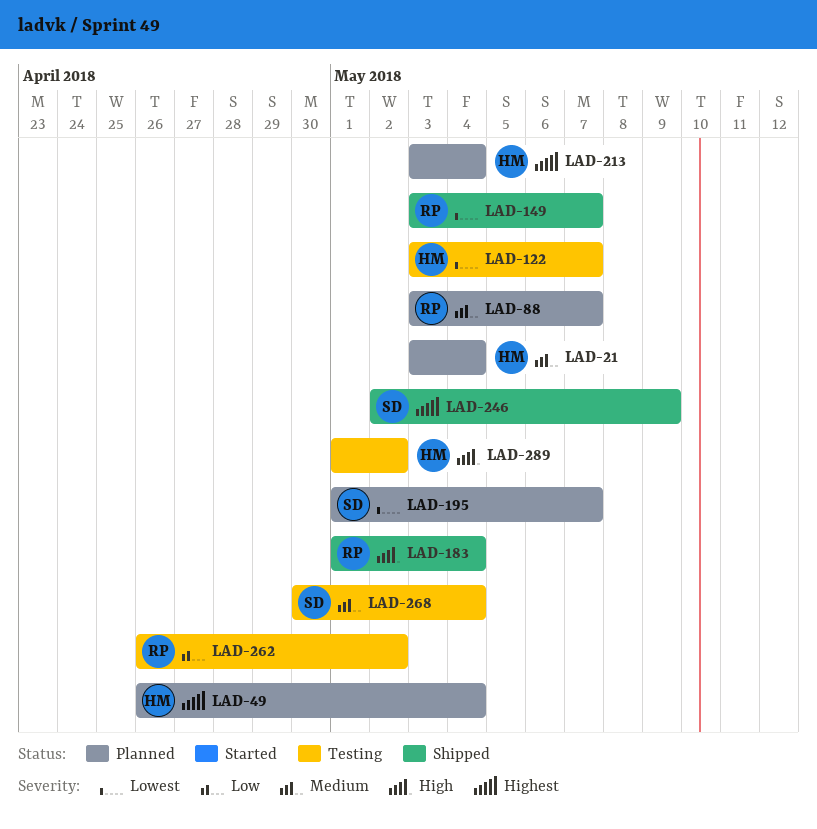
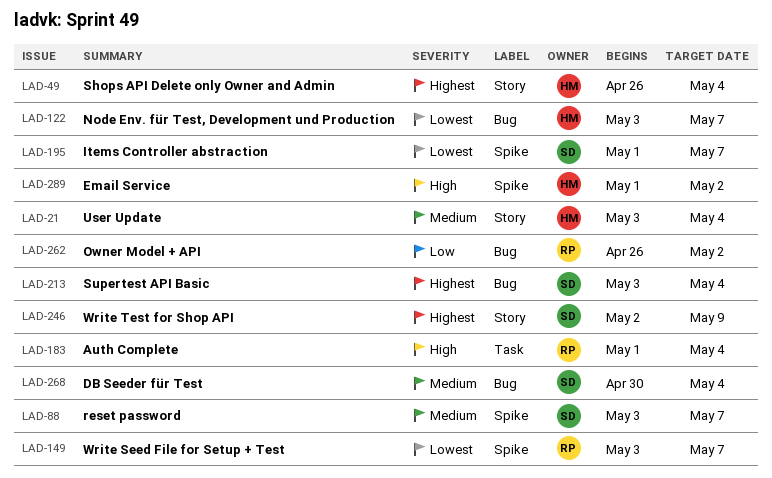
LAD-88, owner: RP -> SD
LAD-213, owner: HM -> SD

